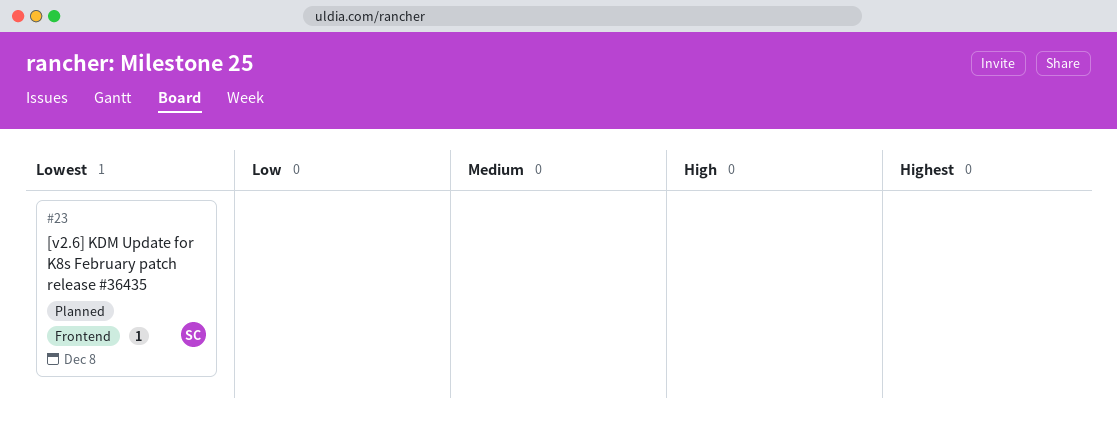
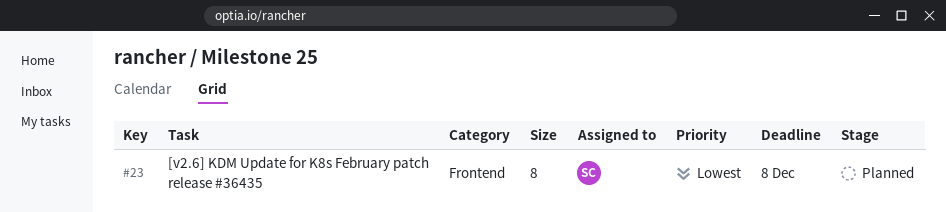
#23, estimate: 1 -> 8

